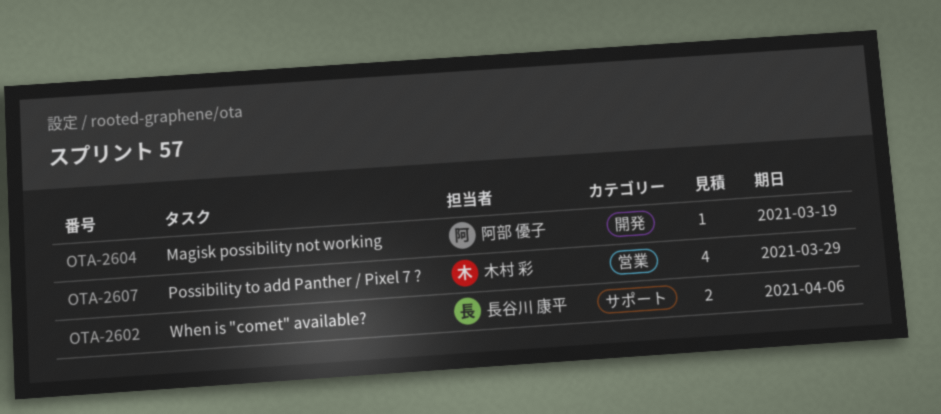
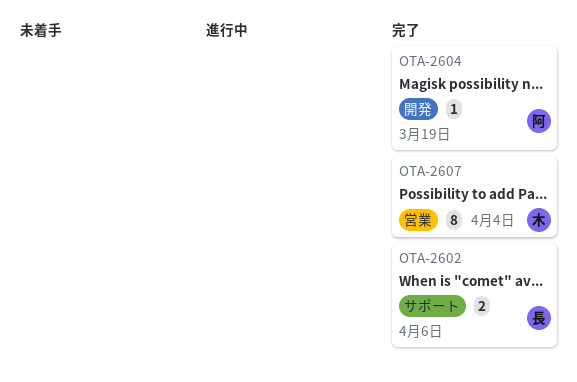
OTA-2607, estimate: 4 -> 8
OTA-2607, due: Mar 29 -> Apr 4

